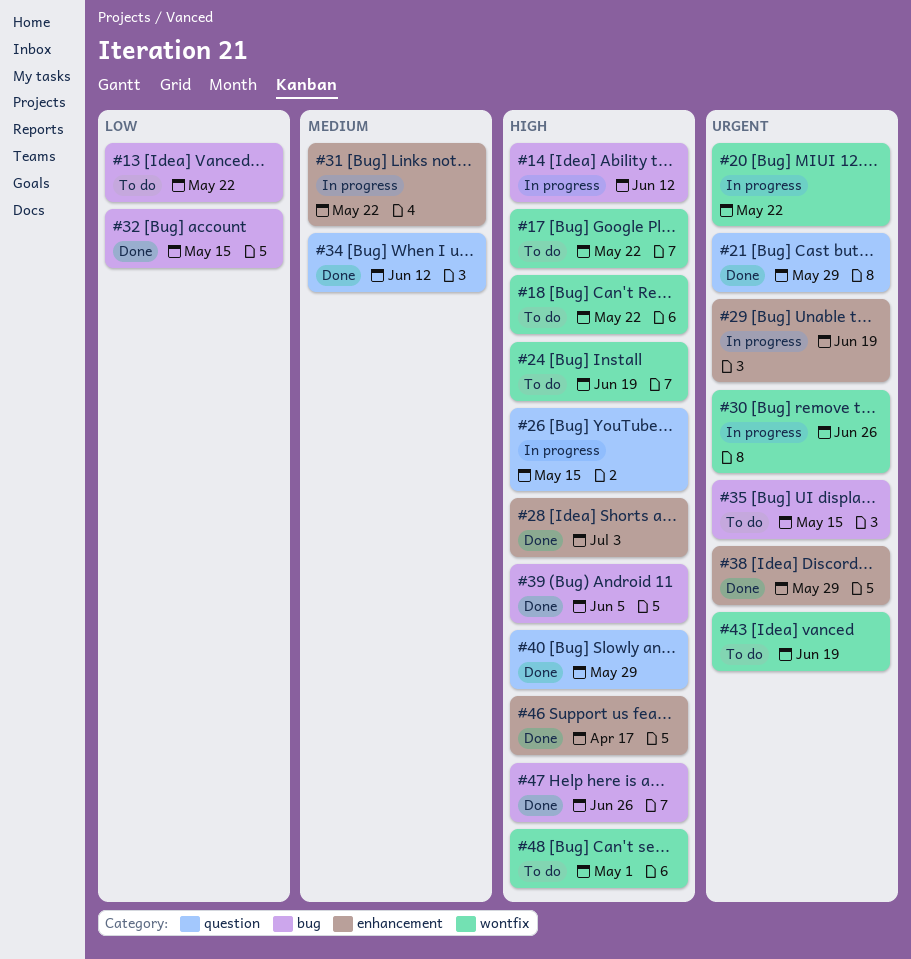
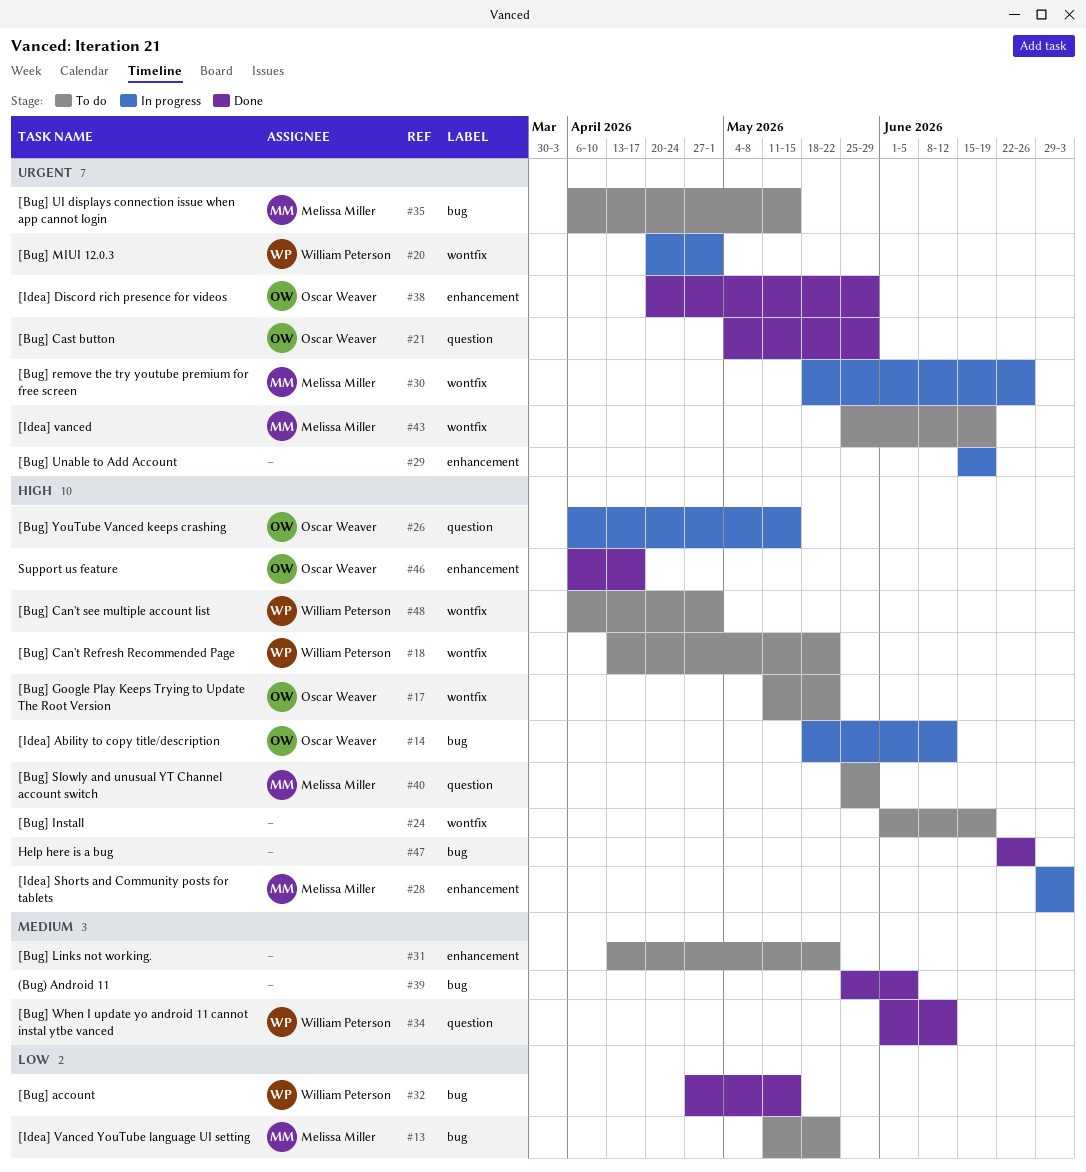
#20, due: May 22 -> May 1
#28, status: Done -> In progress
#31, status: In progress -> To do
#39, priority: High -> Medium
#40, status: Done -> To do

